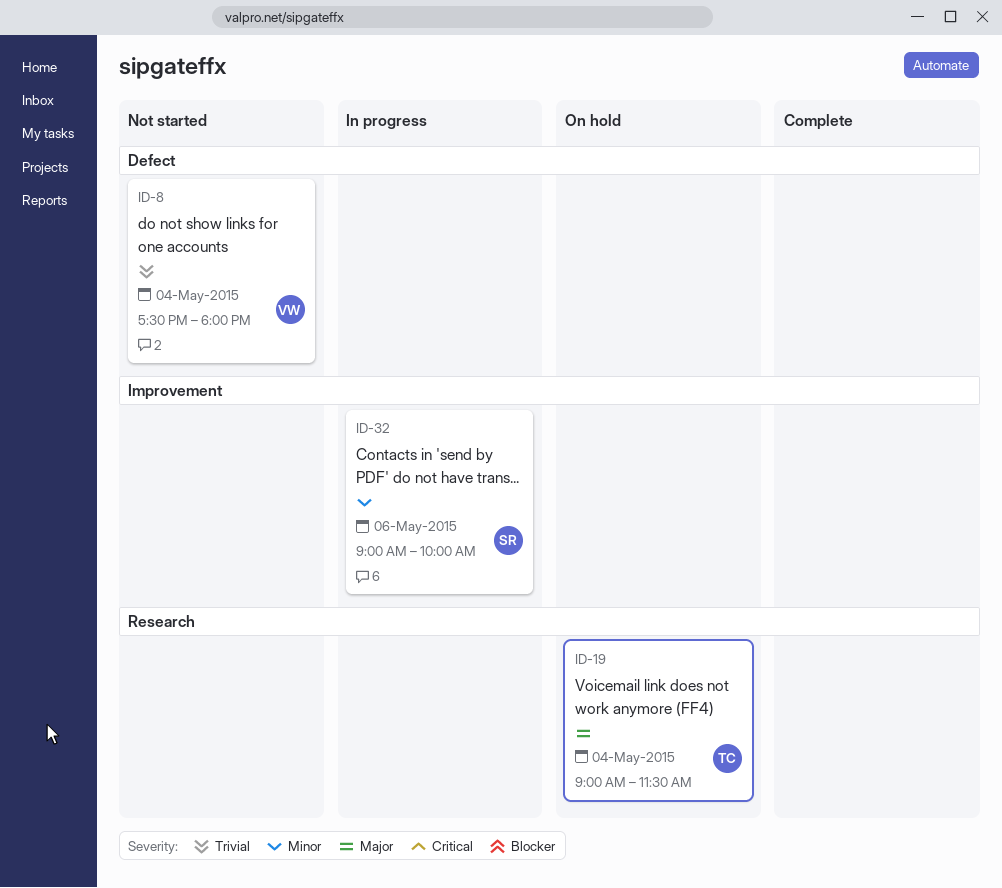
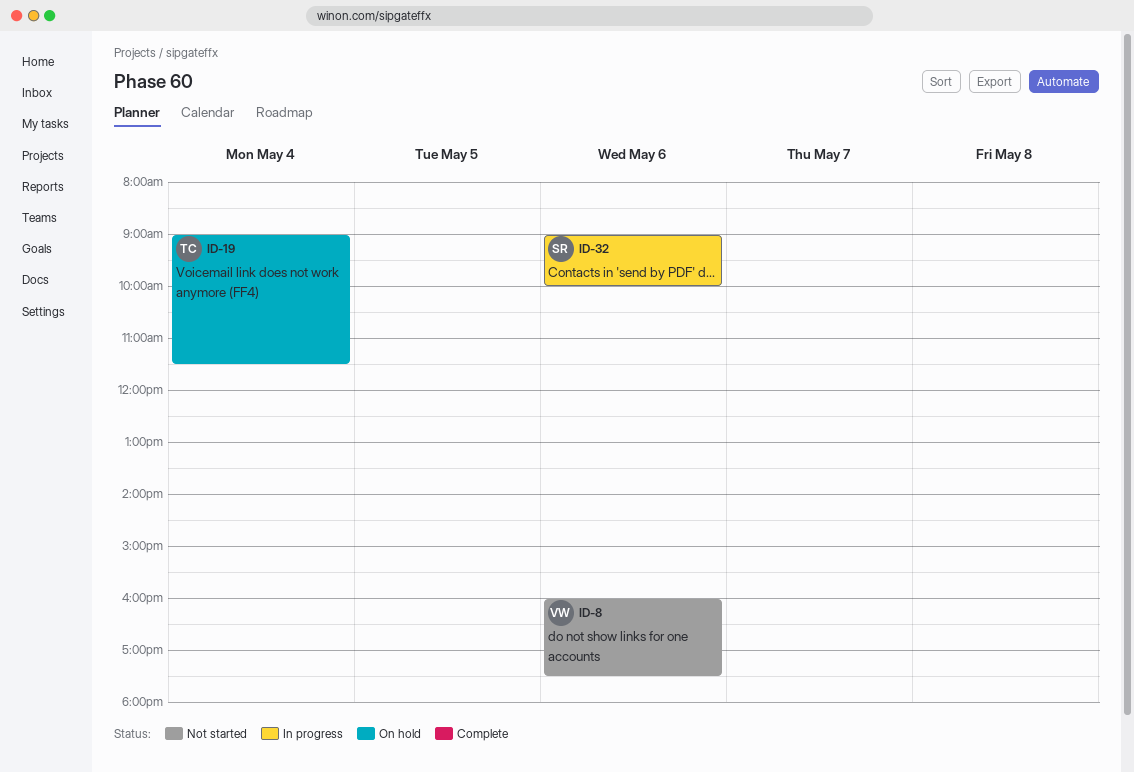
ID-8, day: May 4 -> May 6
ID-8, begins: 17:30 -> 16:00
ID-8, ends: 18:00 -> 17:30

